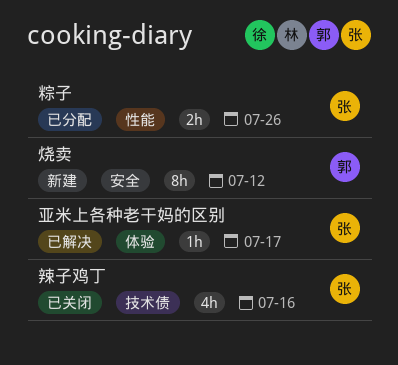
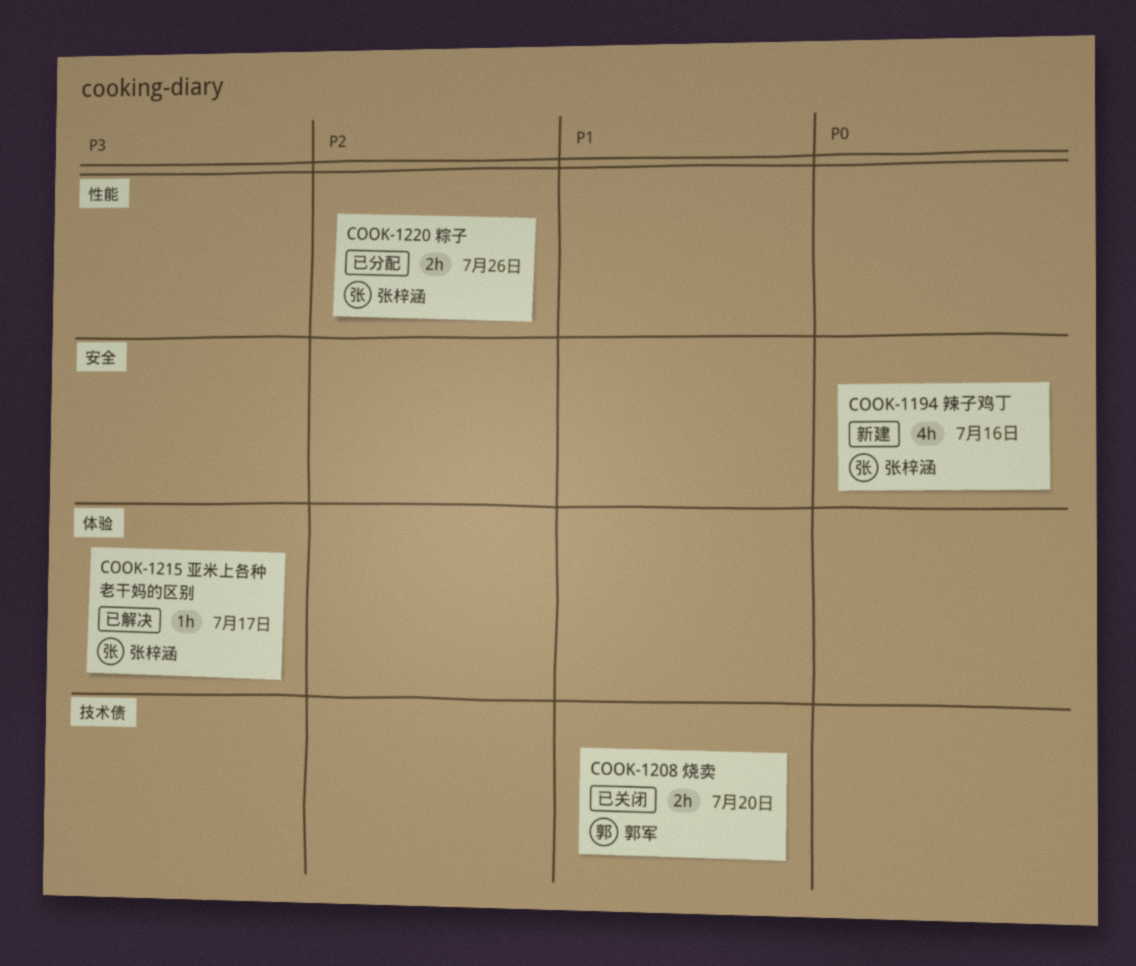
烧卖, status: 新建 -> 已关闭
烧卖, label: 安全 -> 技术债
烧卖, estimate: 8h -> 2h
烧卖, due: Jul 12 -> Jul 20
辣子鸡丁, status: 已关闭 -> 新建
辣子鸡丁, label: 技术债 -> 安全

